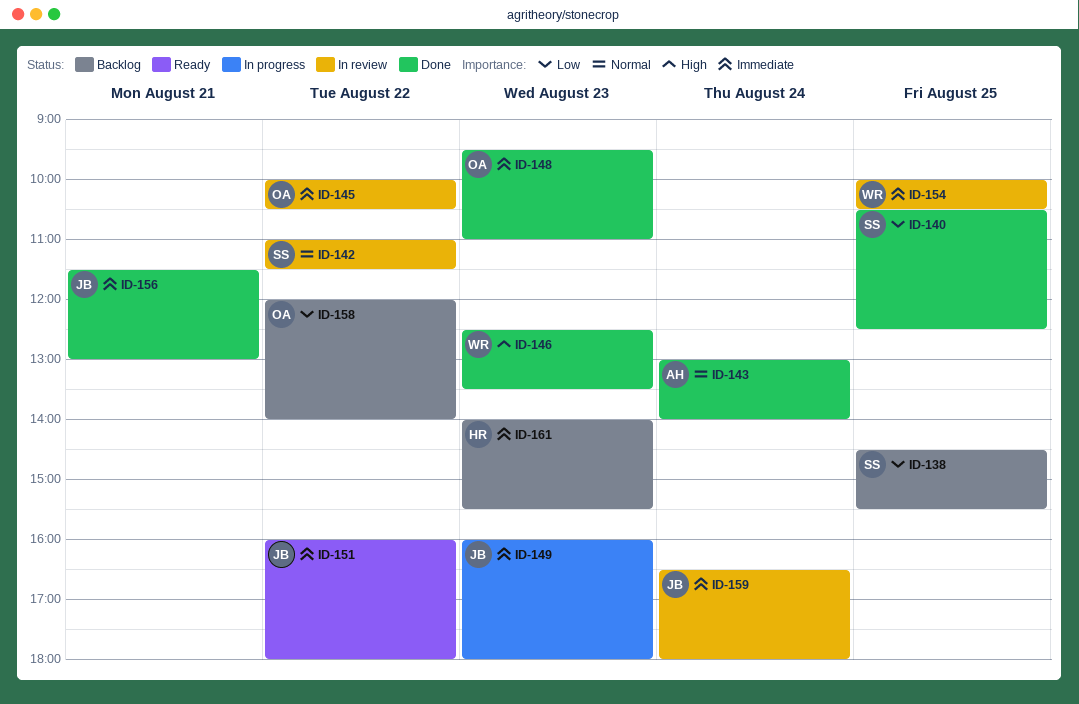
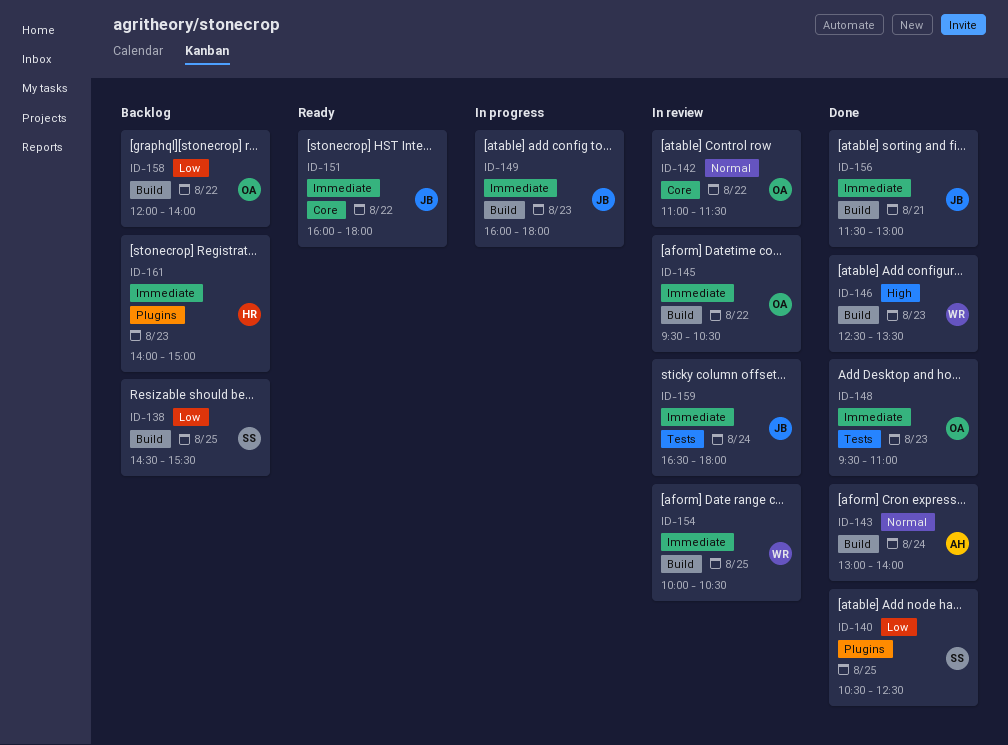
ID-142, owner: SS -> OA
ID-145, begins: 10:00 -> 09:30
ID-161, ends: 15:30 -> 15:00

